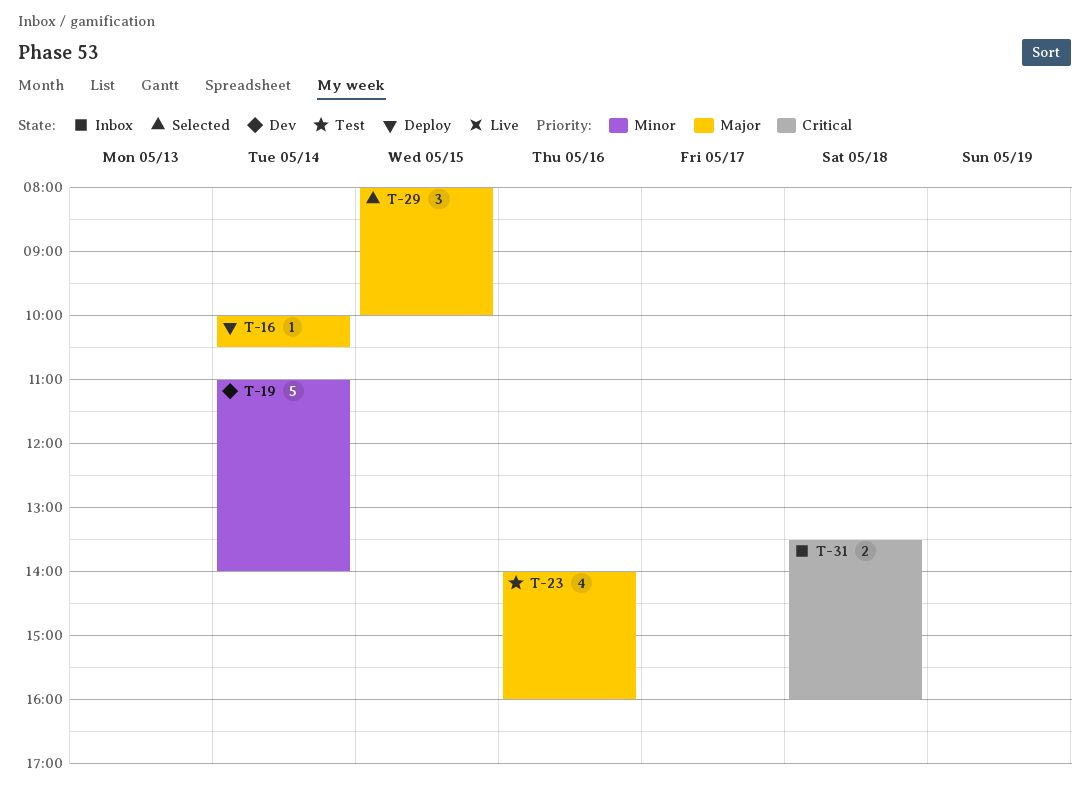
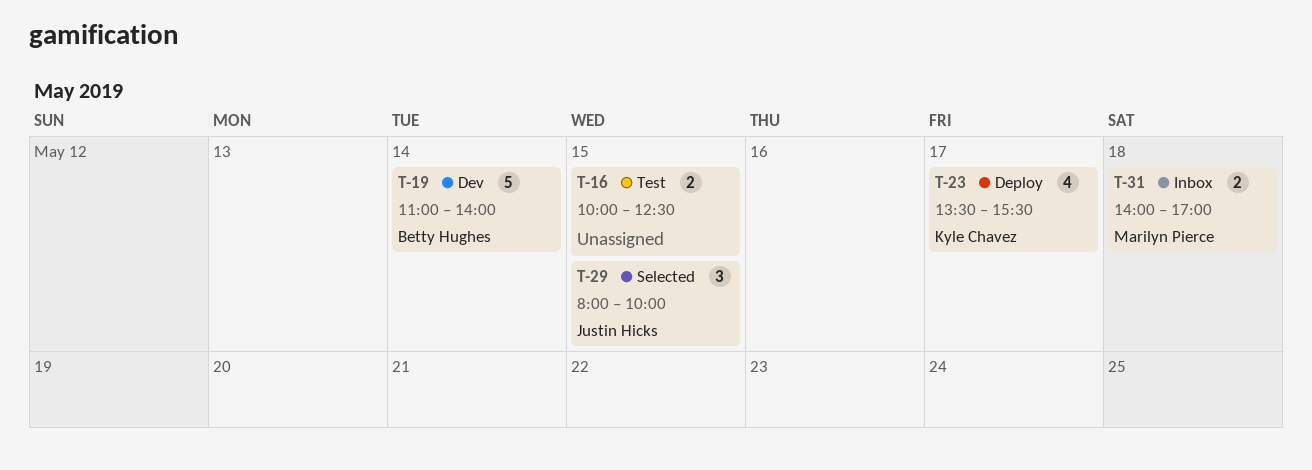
T-16, status: Deploy -> Test
T-16, estimate: 1 -> 2
T-16, day: May 14 -> May 15
T-16, ends: 10:30 -> 12:30
T-23, status: Test -> Deploy
T-23, day: May 16 -> May 17
T-23, begins: 14:00 -> 13:30
T-23, ends: 16:00 -> 15:30
T-31, begins: 13:30 -> 14:00
T-31, ends: 16:00 -> 17:00

